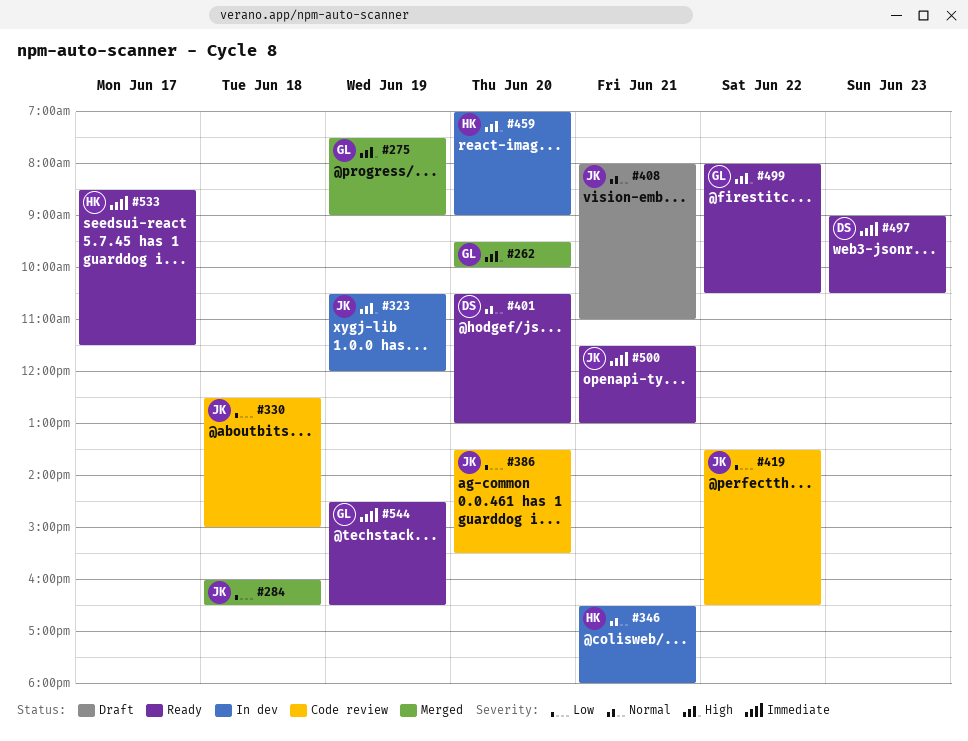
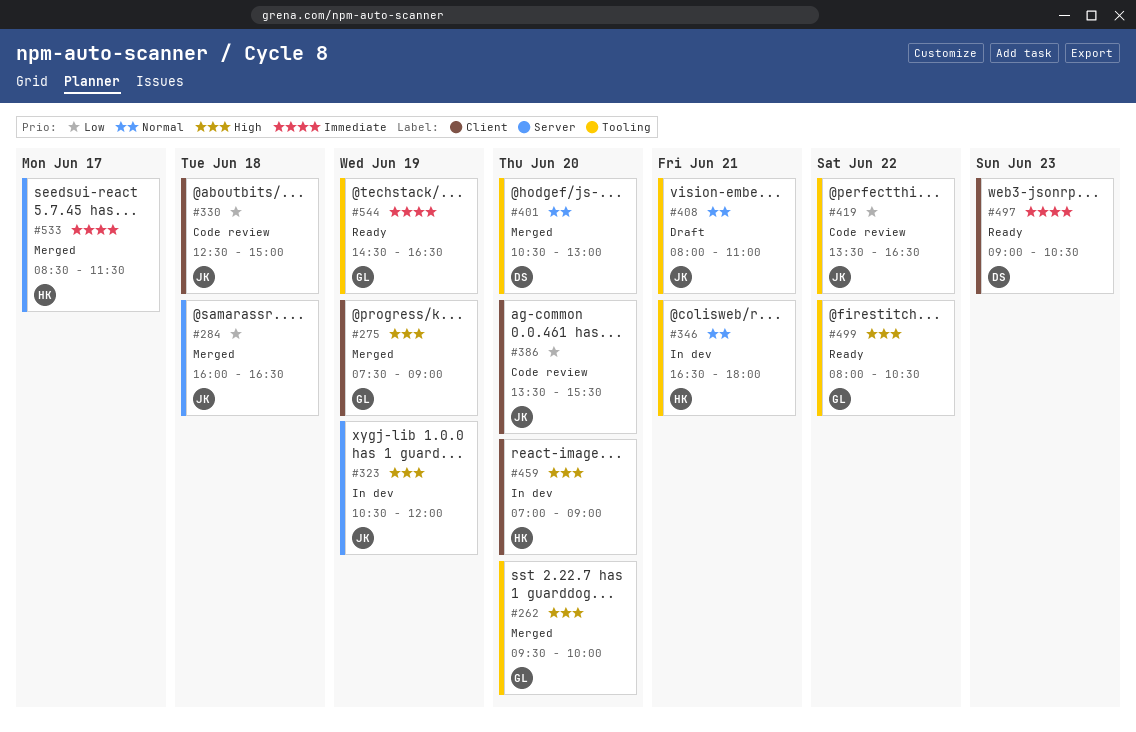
#401, status: Ready -> Merged
#500: present -> none
#533, status: Ready -> Merged

